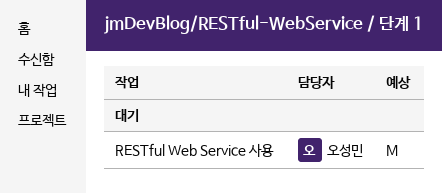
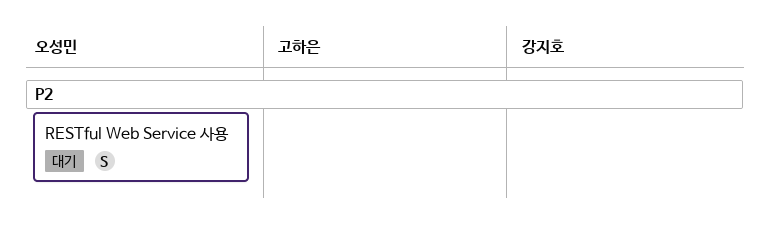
RESTful Web Service 사용, estimate: M -> S

